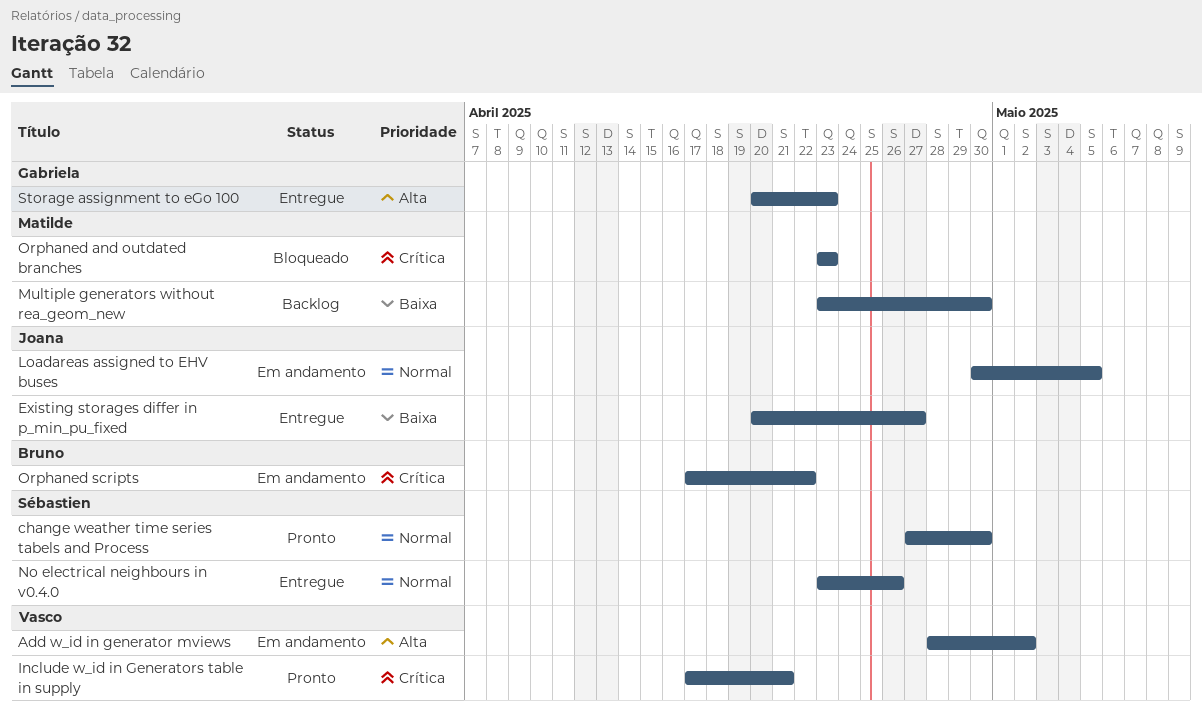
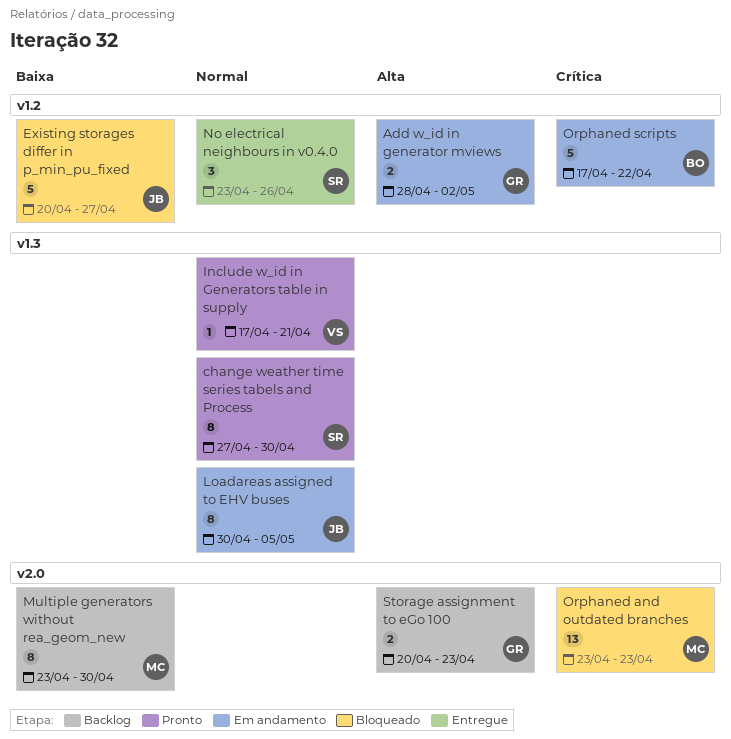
Add w_id in generator mviews, owner: Vasco -> Gabriela
Existing storages differ in p_min_pu_fixed, status: Entregue -> Bloqueado
Include w_id in Generators table in supply, priority: Crítica -> Normal
Storage assignment to eGo 100, status: Entregue -> Backlog

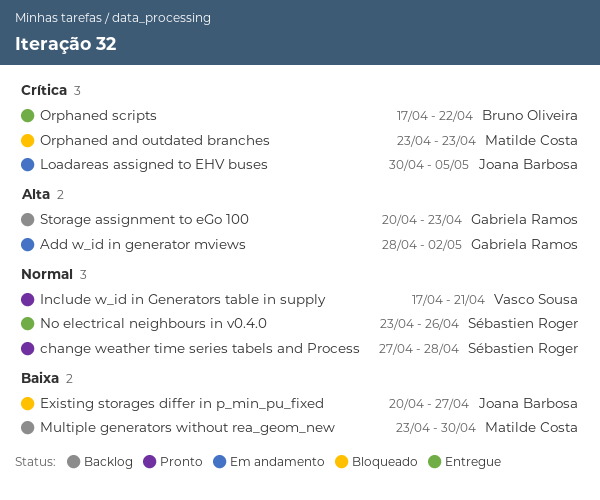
change weather time series tabels and Process, due: Apr 30 -> Apr 28
Loadareas assigned to EHV buses, priority: Normal -> Crítica
Orphaned scripts, status: Em andamento -> Entregue

